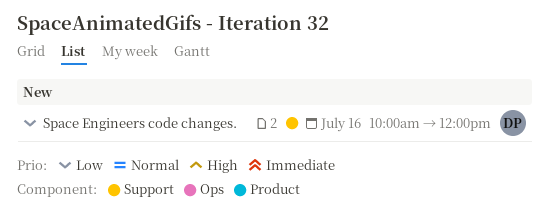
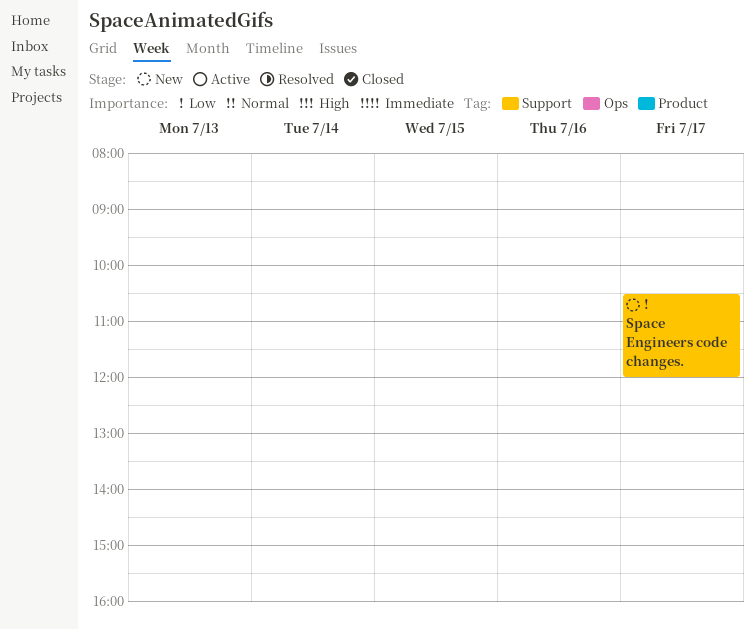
Space Engineers code changes., day: Jul 16 -> Jul 17
Space Engineers code changes., begins: 10:00 -> 10:30

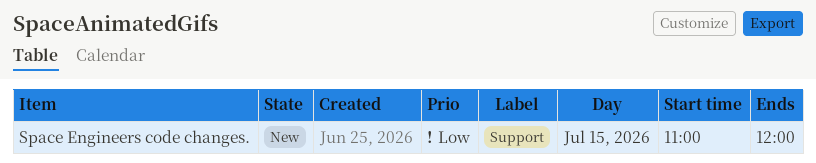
Space Engineers code changes., day: Jul 17 -> Jul 15
Space Engineers code changes., begins: 10:30 -> 11:00

